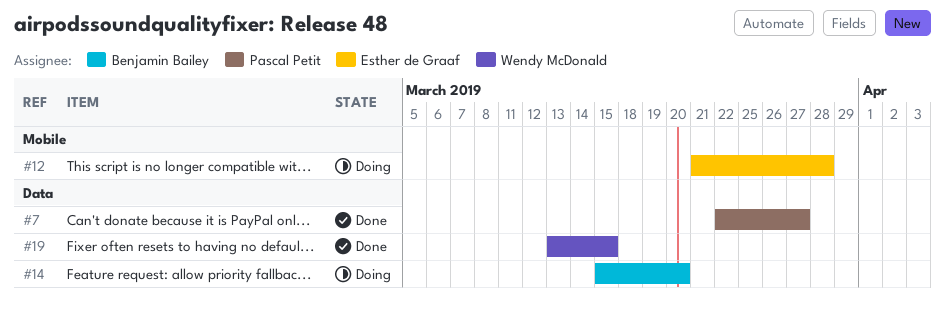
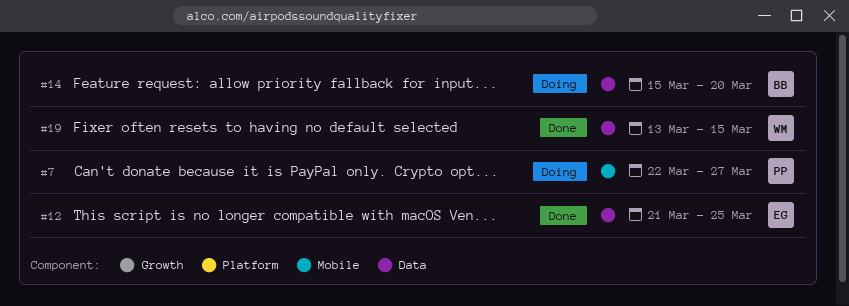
#7, status: Done -> Doing
#7, label: Data -> Mobile
#12, status: Doing -> Done
#12, label: Mobile -> Data
#12, due: Mar 28 -> Mar 25

